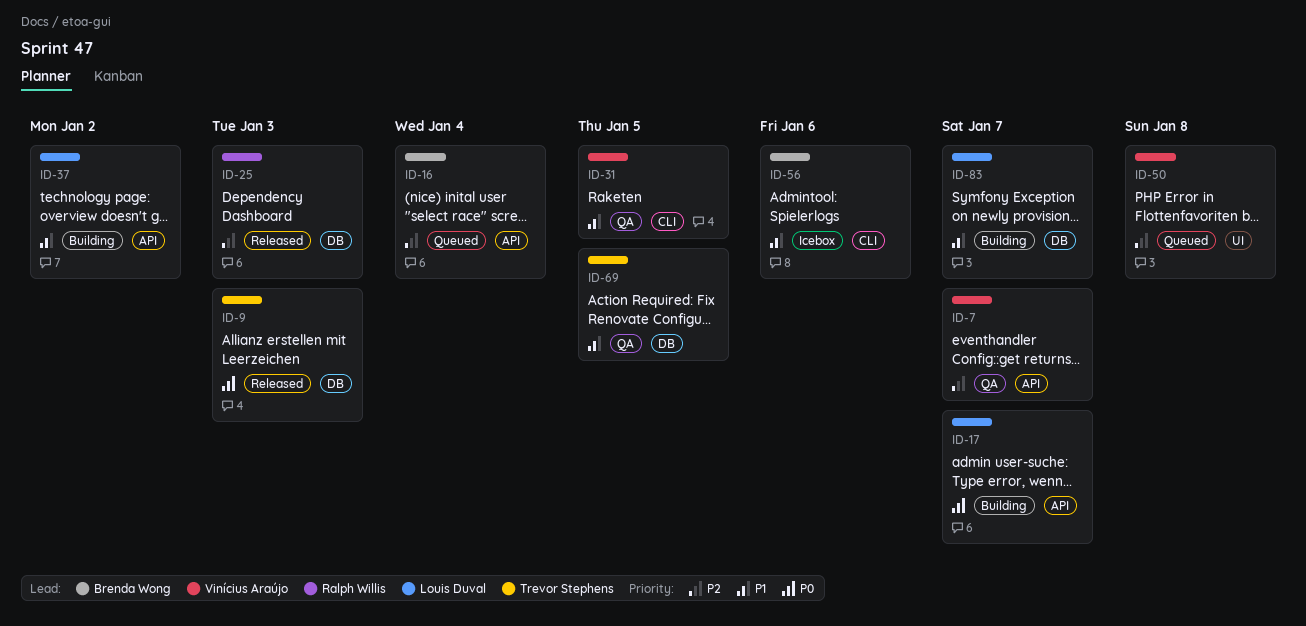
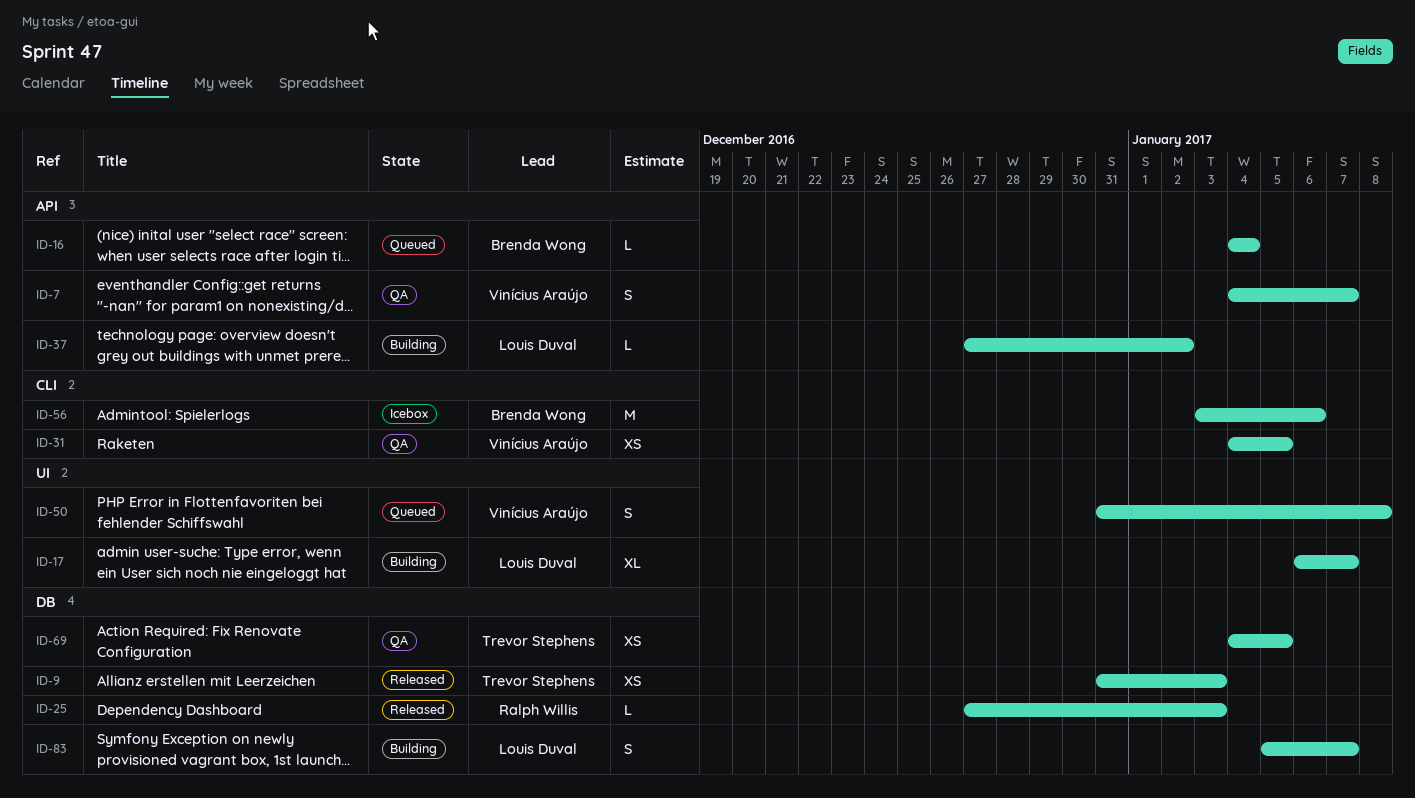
ID-17, label: API -> UI

